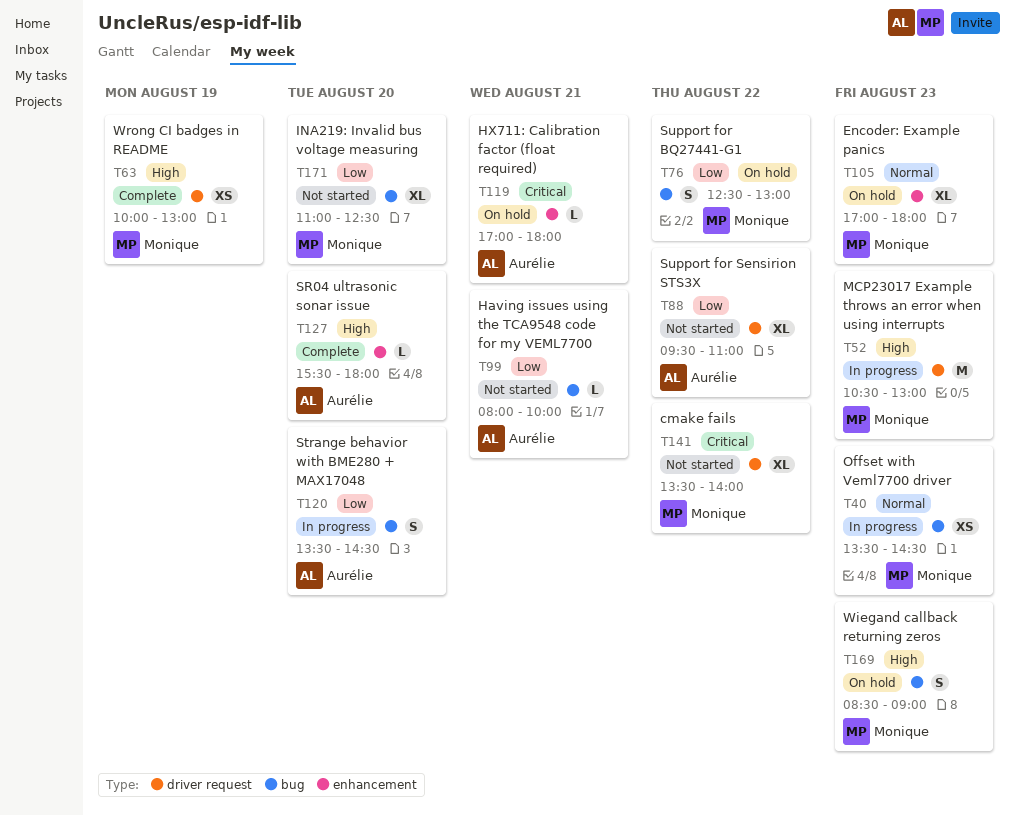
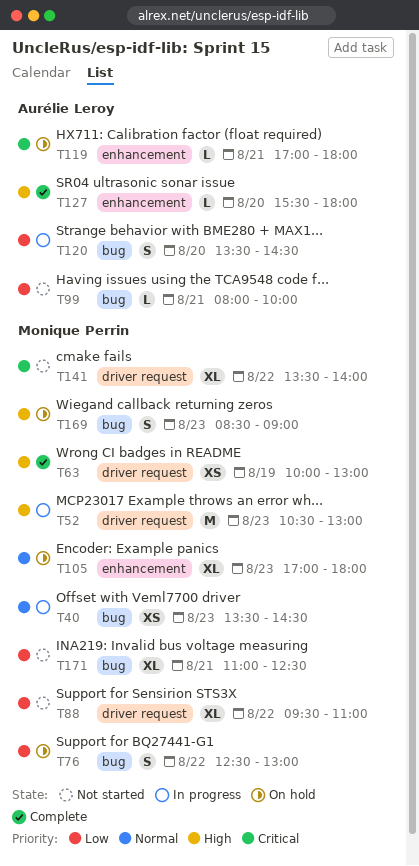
T88, owner: Aurélie Leroy -> Monique Perrin
T171, day: Aug 20 -> Aug 21

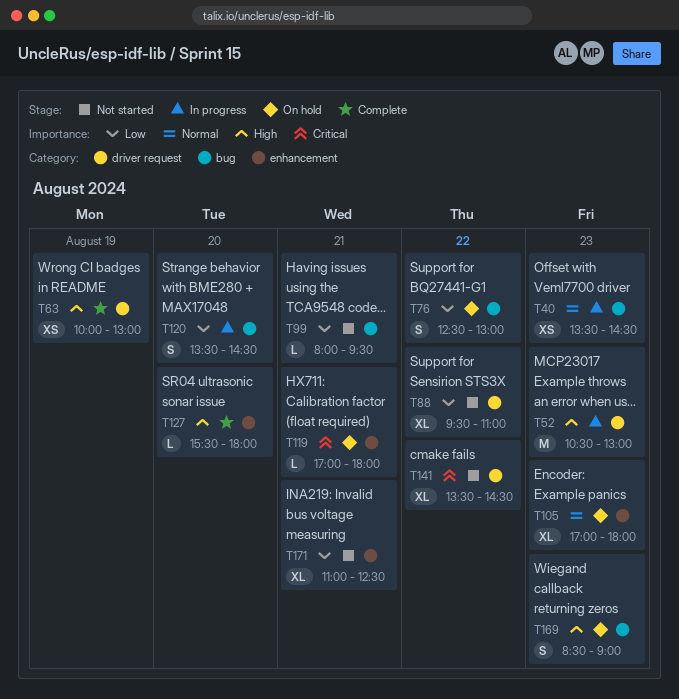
T99, ends: 10:00 -> 09:30
T141, ends: 14:00 -> 14:30
T171, label: bug -> enhancement

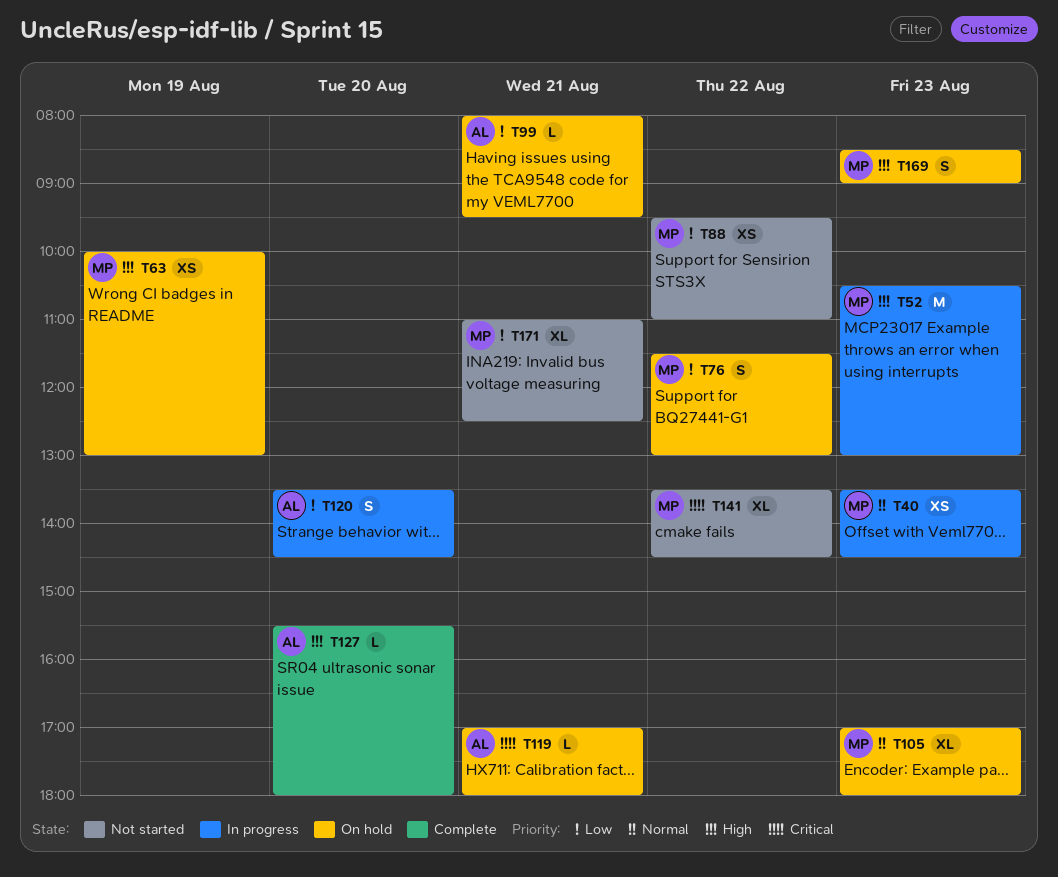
T63, status: Complete -> On hold
T76, begins: 12:30 -> 11:30
T88, estimate: XL -> XS
T99, status: Not started -> On hold

